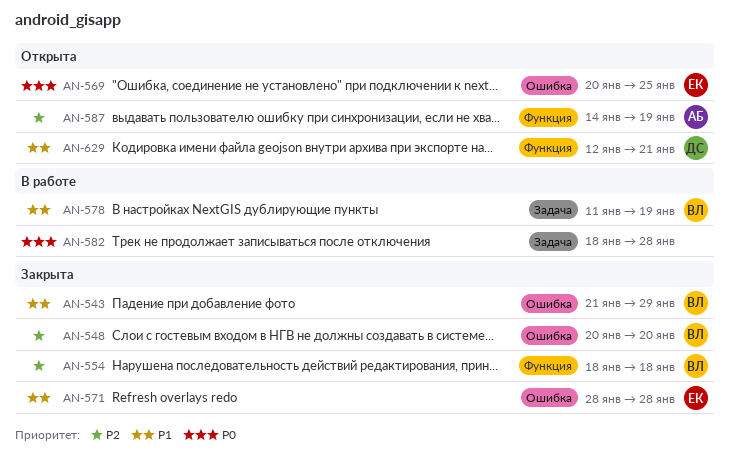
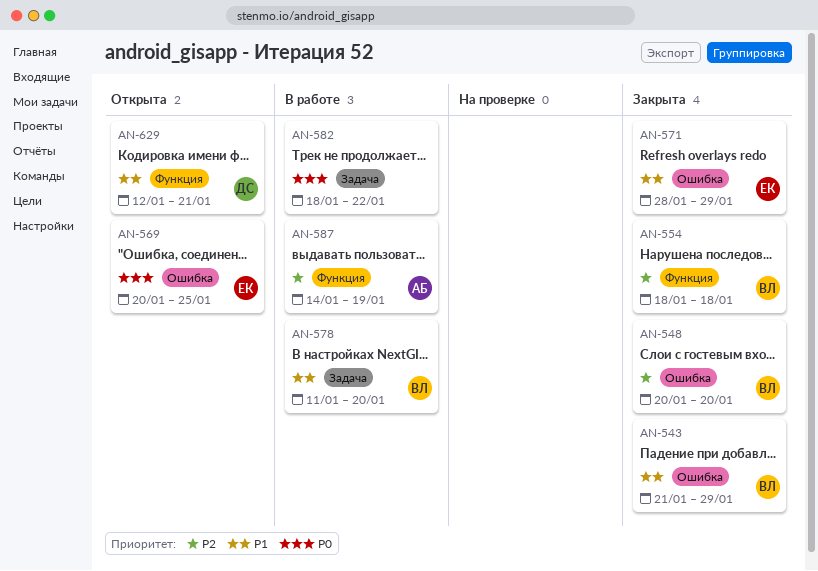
AN-571, due: Jan 28 -> Jan 29
AN-578, due: Jan 19 -> Jan 20
AN-582, due: Jan 28 -> Jan 22
AN-587, status: Открыта -> В работе

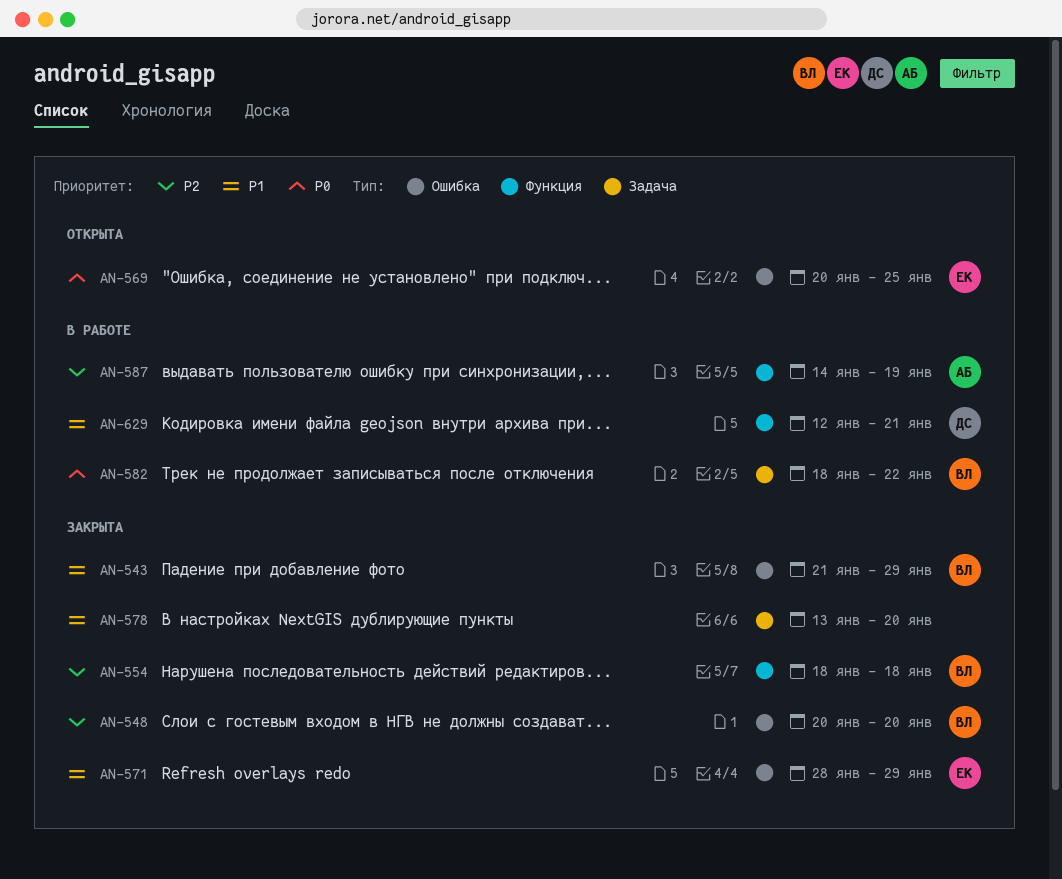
AN-578, status: В работе -> Закрыта
AN-578, owner: ВЛ -> none
AN-578, start: Jan 11 -> Jan 13
AN-582, owner: none -> ВЛ
AN-629, status: Открыта -> В работе

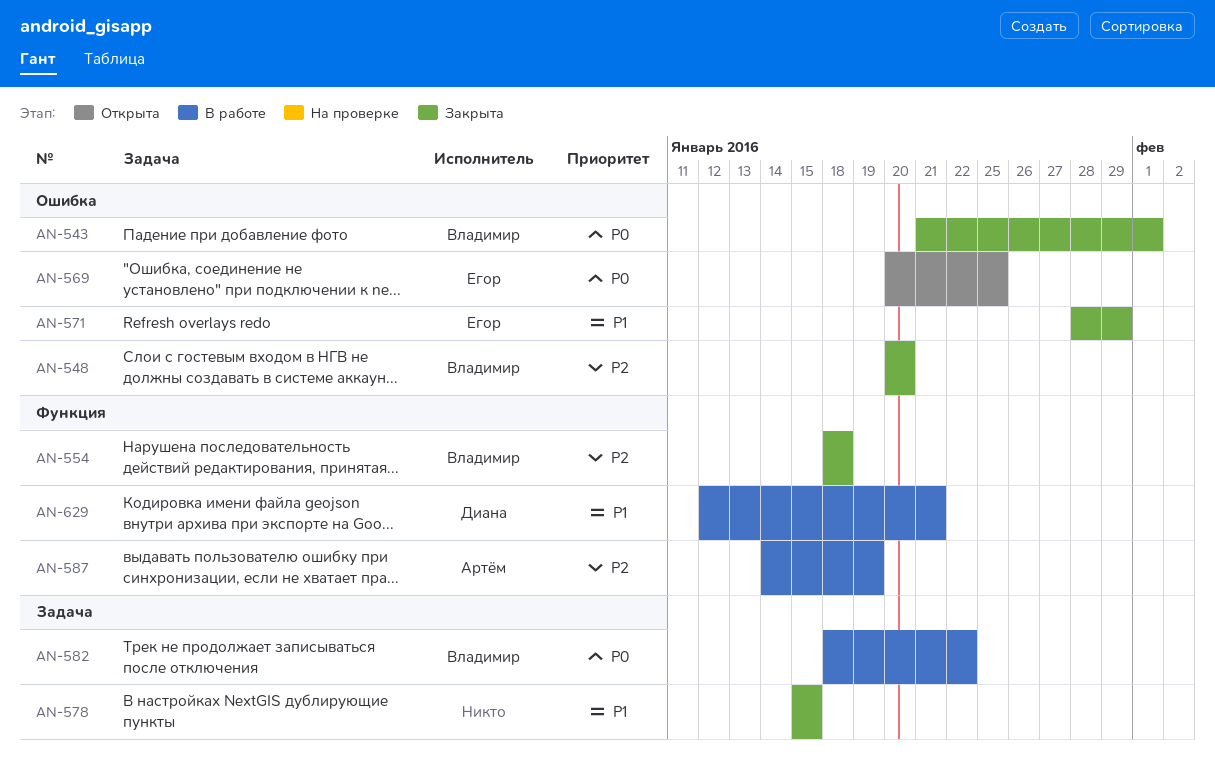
AN-543, priority: P1 -> P0
AN-543, due: Jan 29 -> Feb 1
AN-578, start: Jan 13 -> Jan 15
AN-578, due: Jan 20 -> Jan 15

